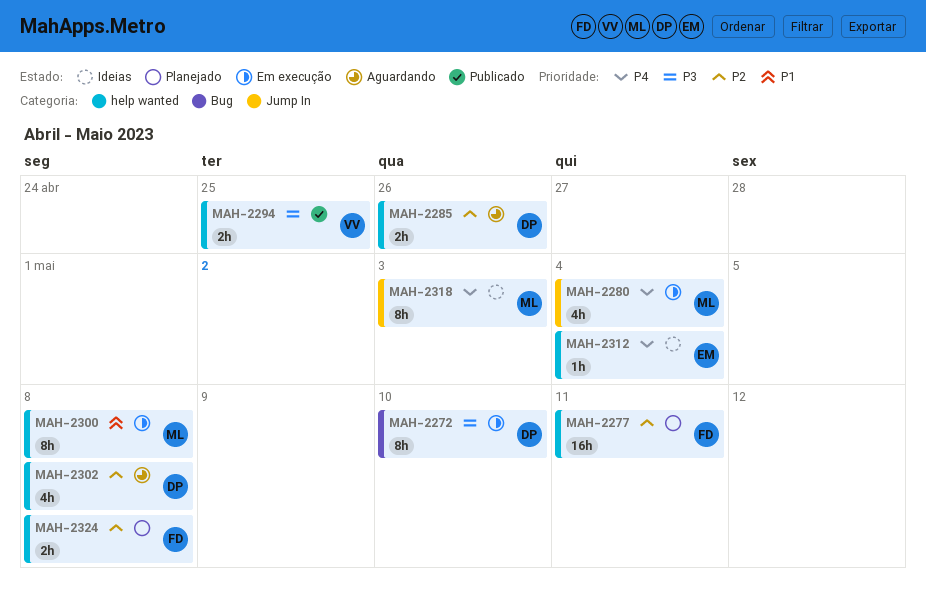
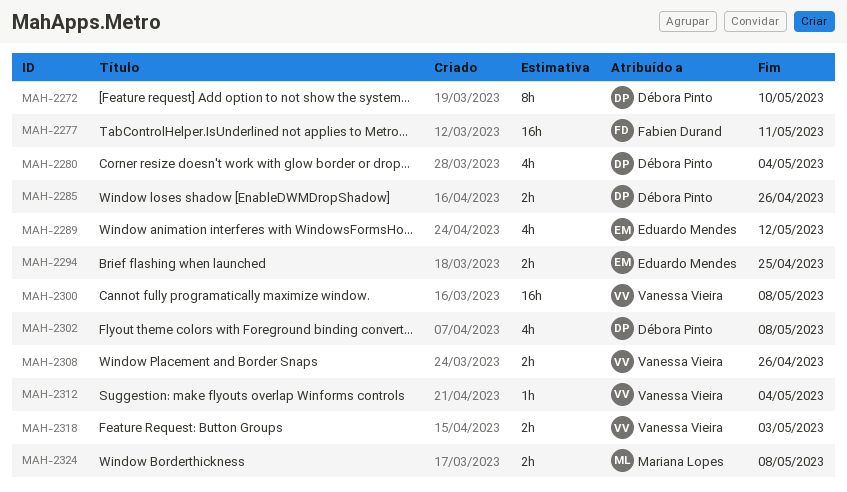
MAH-2280, owner: Mariana Lopes -> Débora Pinto
MAH-2289: none -> present
MAH-2294, owner: Vanessa Vieira -> Eduardo Mendes
MAH-2300, owner: Mariana Lopes -> Vanessa Vieira
MAH-2300, estimate: 8h -> 16h
MAH-2308: none -> present
MAH-2312, owner: Eduardo Mendes -> Vanessa Vieira
MAH-2318, owner: Mariana Lopes -> Vanessa Vieira
MAH-2318, estimate: 8h -> 2h
MAH-2324, owner: Fabien Durand -> Mariana Lopes

